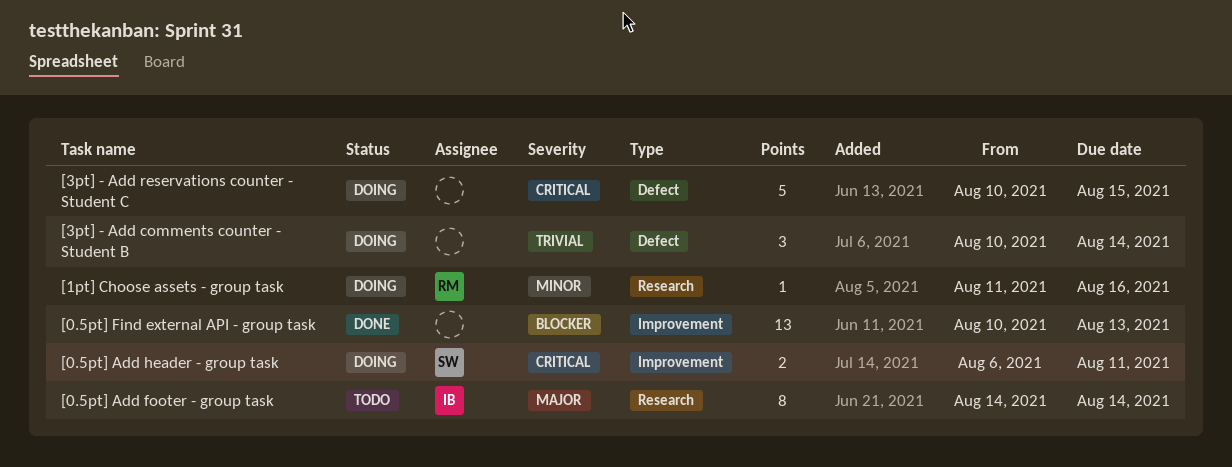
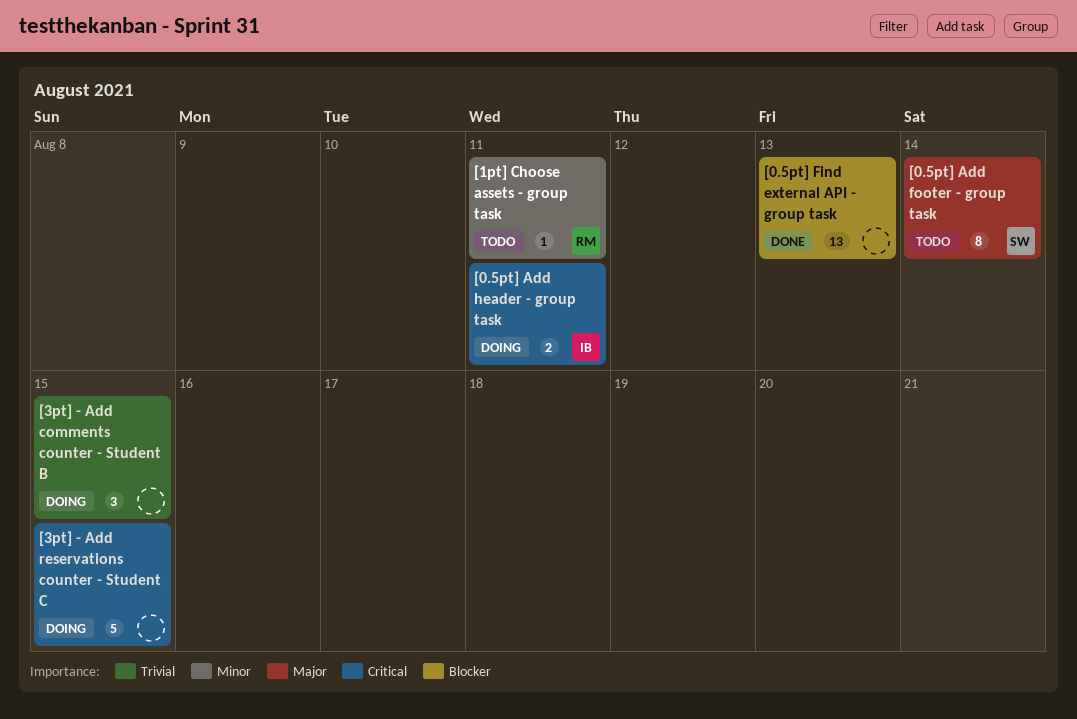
[0.5pt] Add footer - group task, owner: IB -> SW
[0.5pt] Add header - group task, owner: SW -> IB
[1pt] Choose assets - group task, status: Doing -> Todo
[1pt] Choose assets - group task, due: Aug 16 -> Aug 11
[3pt] - Add comments counter - Student B, due: Aug 14 -> Aug 15

